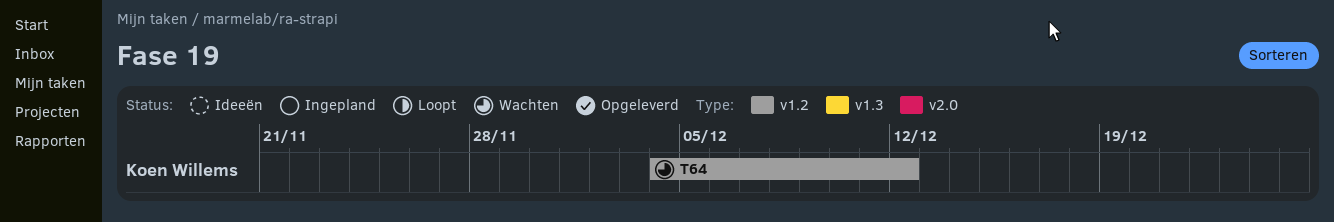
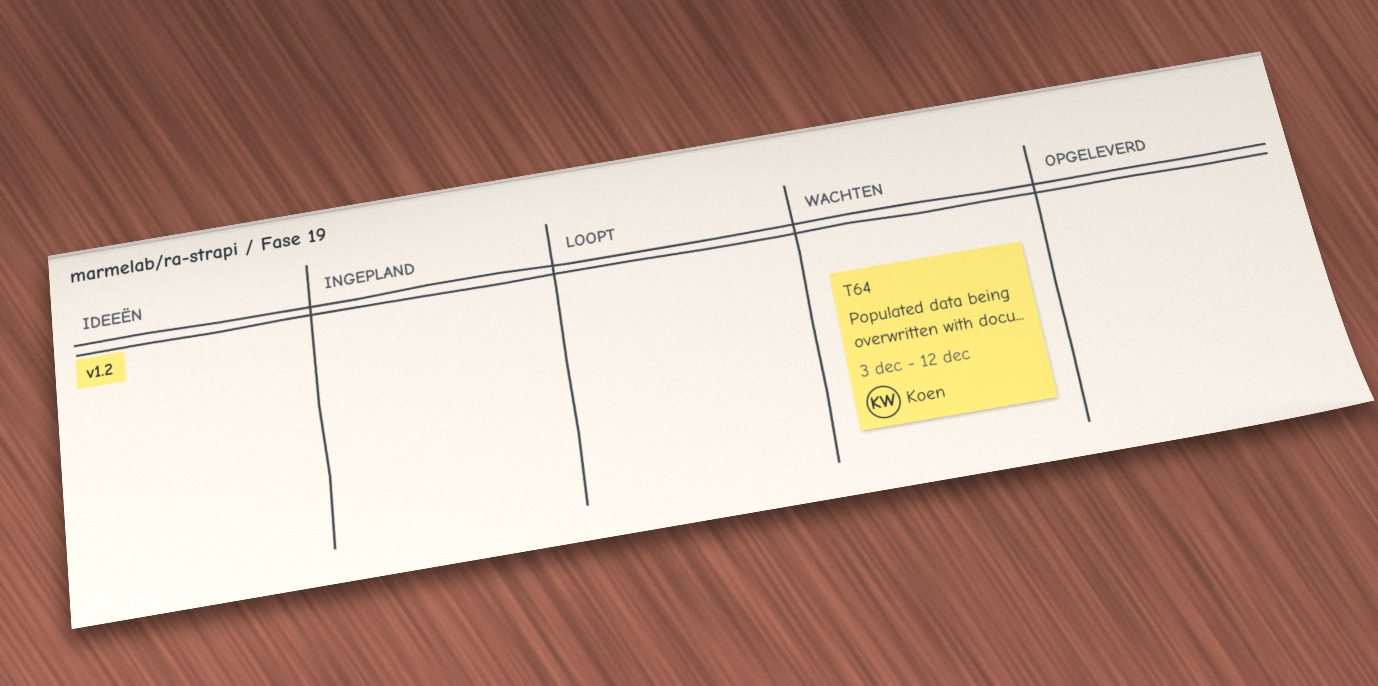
T64, start: Dec 4 -> Dec 3

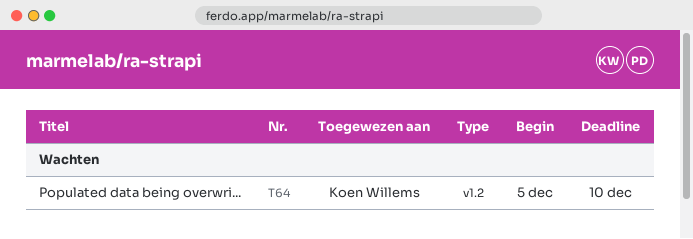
T64, start: Dec 3 -> Dec 5
T64, due: Dec 12 -> Dec 10

